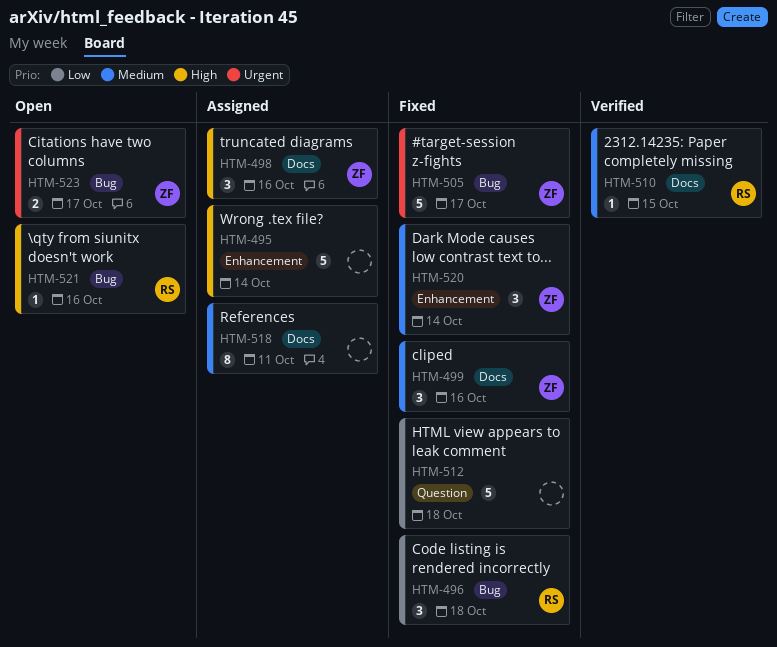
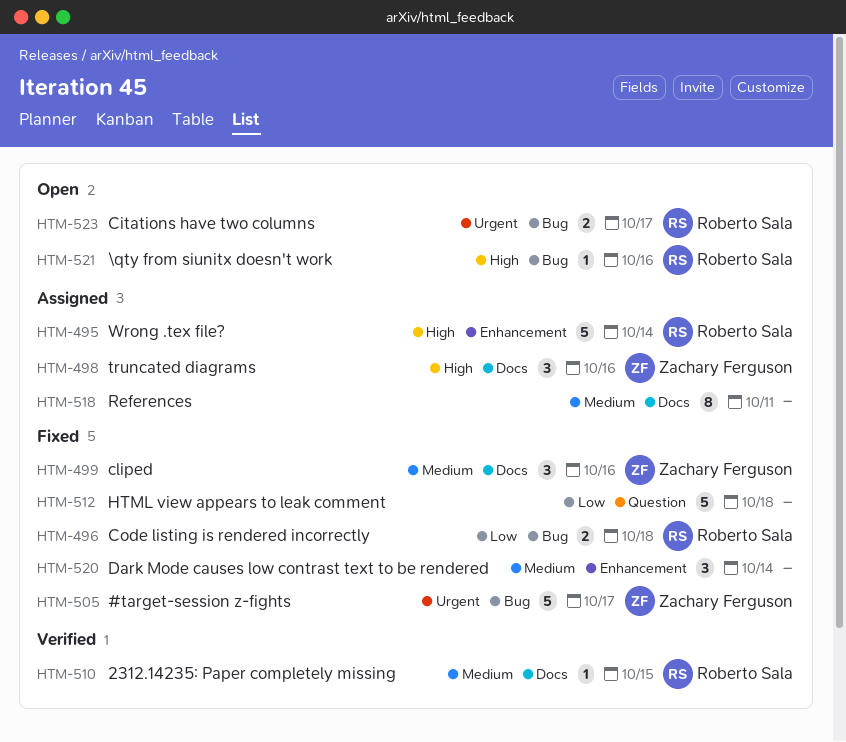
HTM-495, owner: none -> Roberto Sala
HTM-496, estimate: 3 -> 2
HTM-520, owner: Zachary Ferguson -> none
HTM-523, owner: Zachary Ferguson -> Roberto Sala

